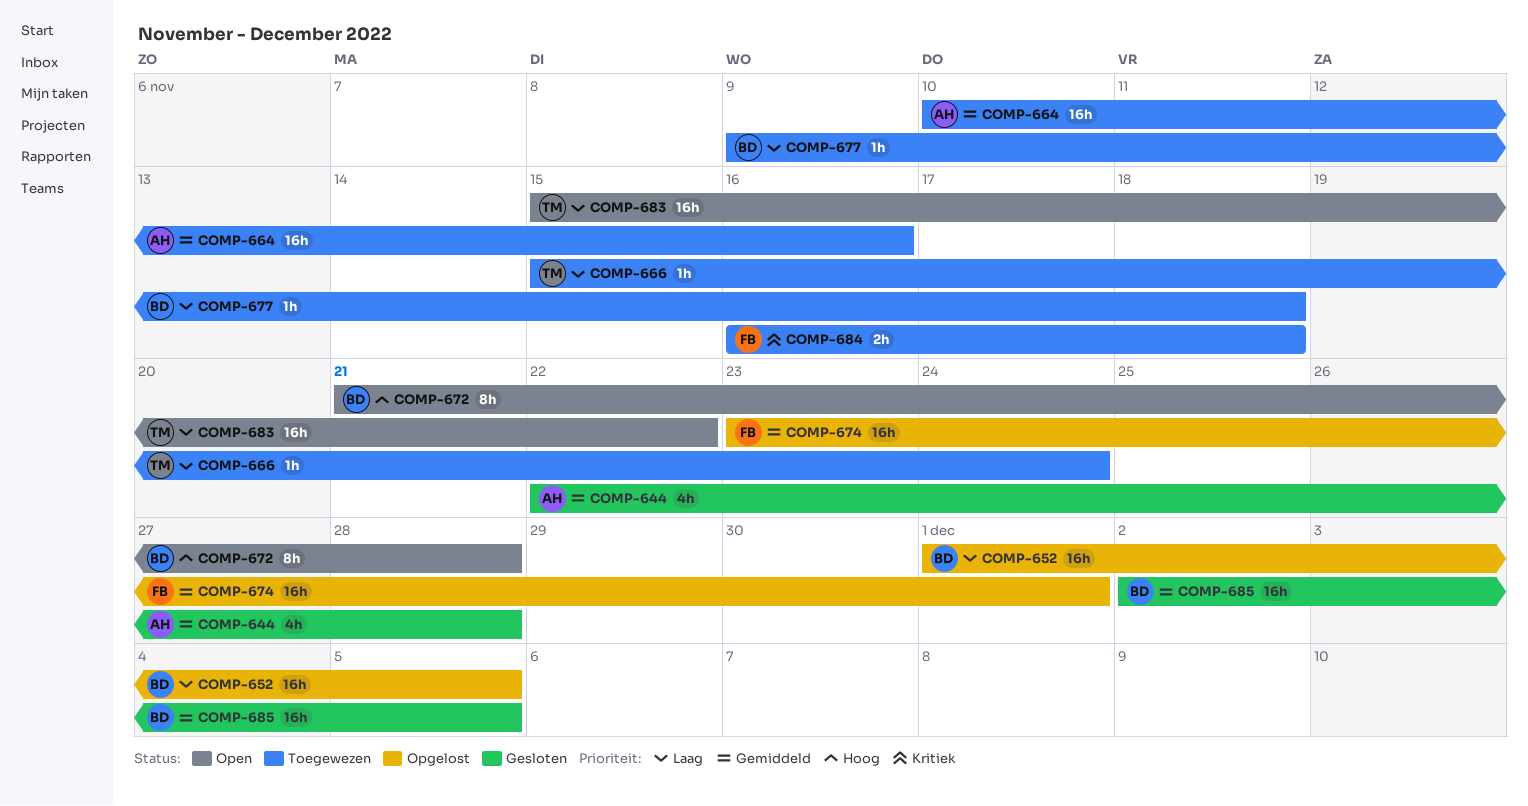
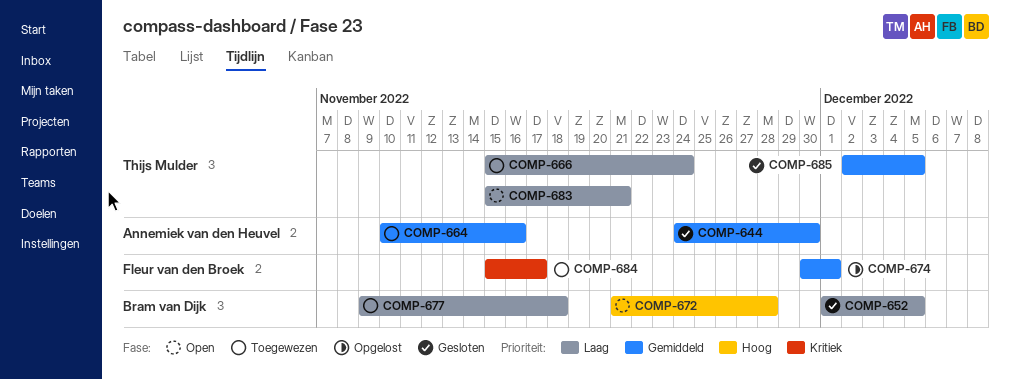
COMP-644, start: Nov 22 -> Nov 24
COMP-644, due: Nov 28 -> Nov 30
COMP-652, status: Opgelost -> Gesloten
COMP-674, start: Nov 23 -> Nov 30
COMP-683, due: Nov 22 -> Nov 21
COMP-684, start: Nov 16 -> Nov 15
COMP-684, due: Nov 18 -> Nov 17
COMP-685, owner: Bram van Dijk -> Thijs Mulder

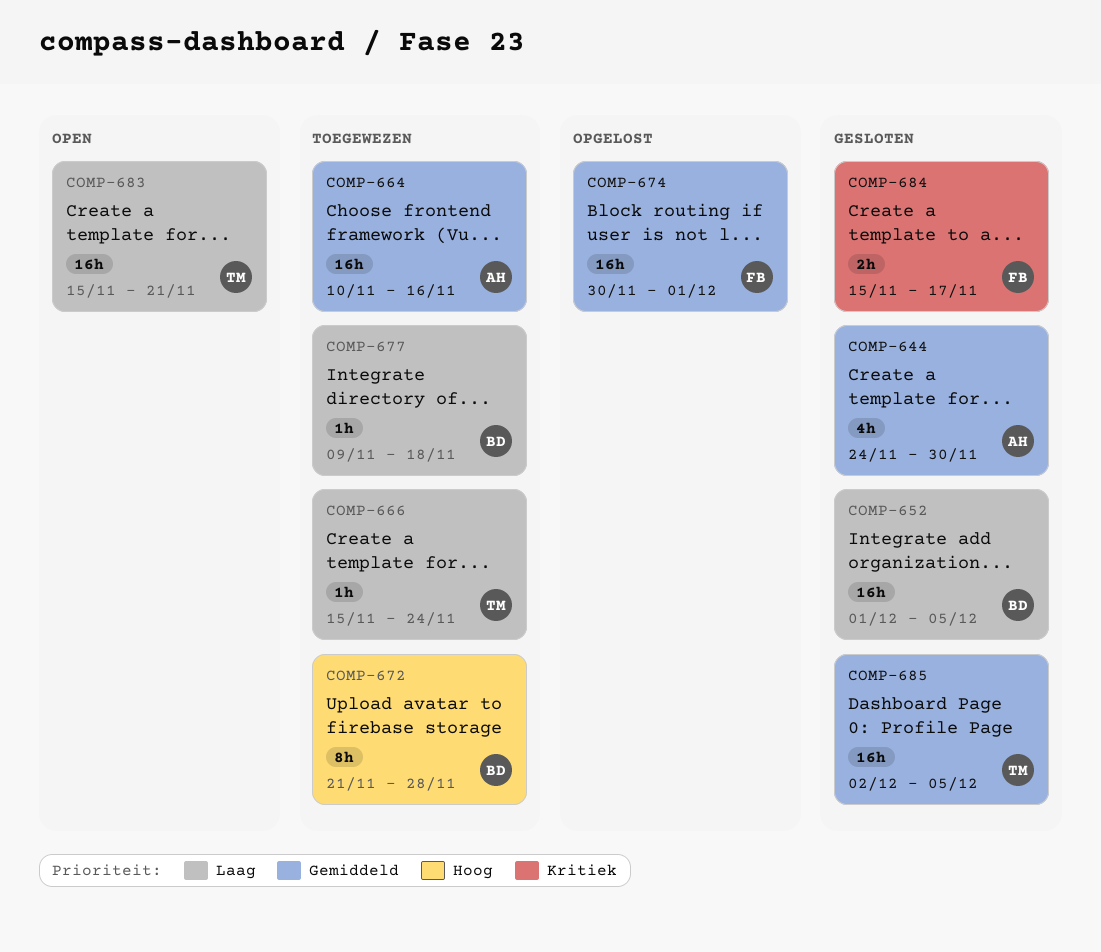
COMP-672, status: Open -> Toegewezen
COMP-684, status: Toegewezen -> Gesloten

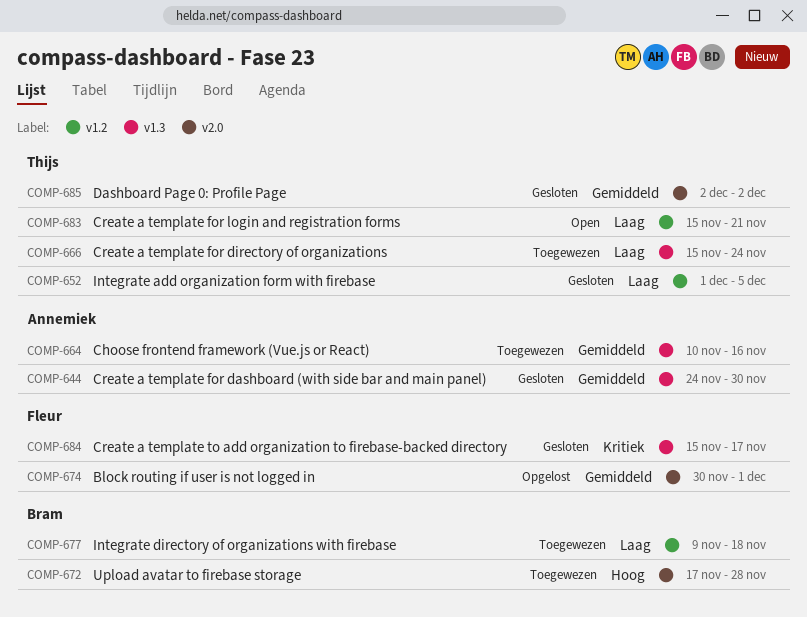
COMP-652, owner: Bram -> Thijs
COMP-672, start: Nov 21 -> Nov 17
COMP-685, due: Dec 5 -> Dec 2

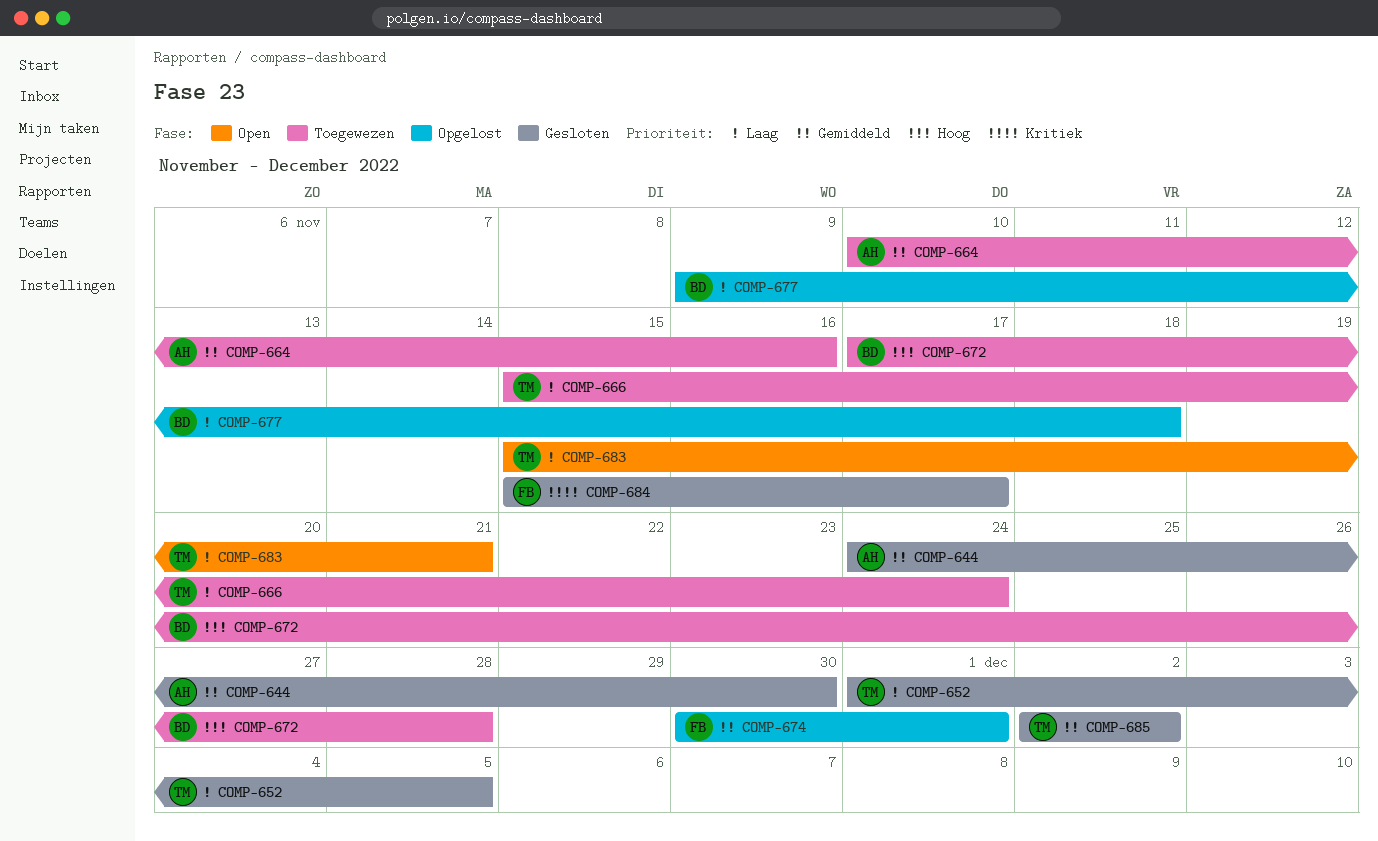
COMP-677, status: Toegewezen -> Opgelost

